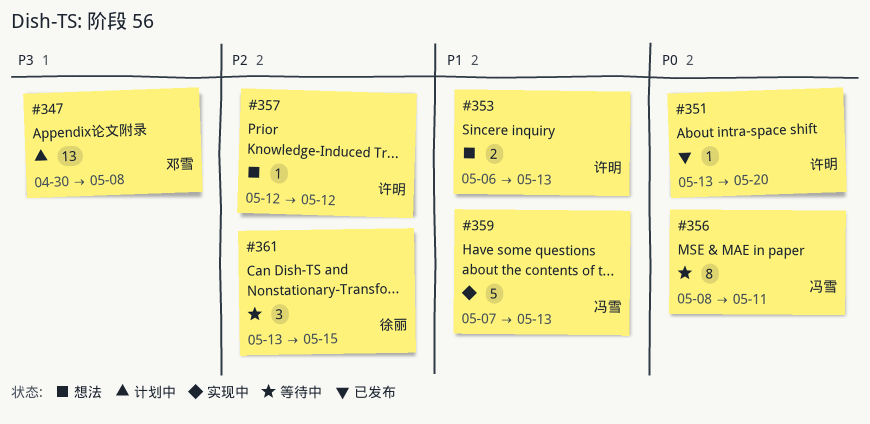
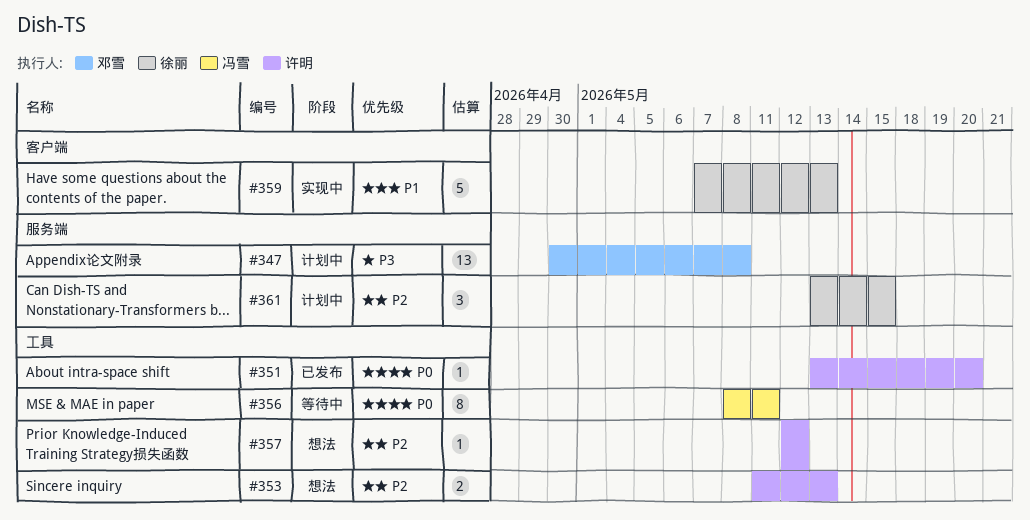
#353, priority: P1 -> P2
#353, start: May 6 -> May 11
#359, owner: 冯雪 -> 徐丽
#361, status: 等待中 -> 计划中

